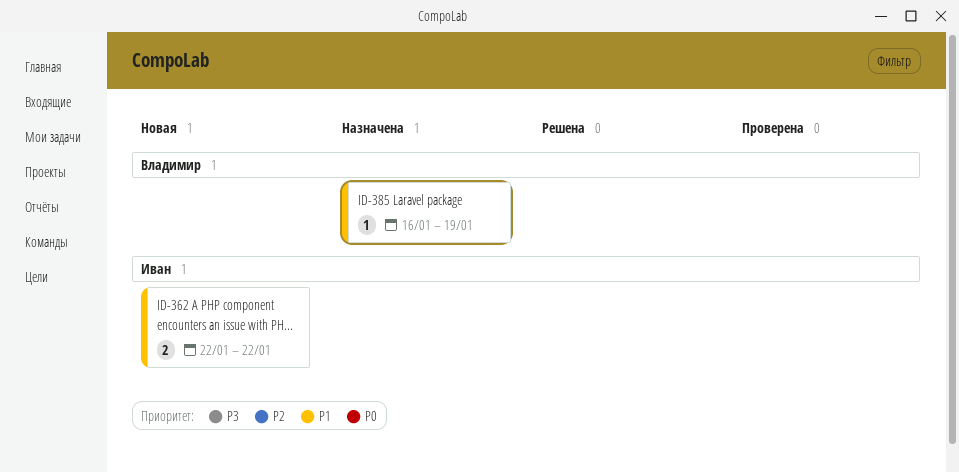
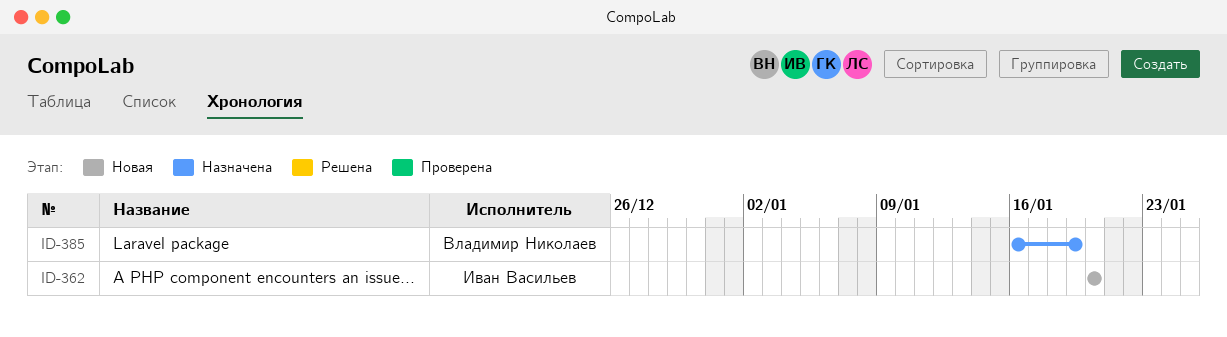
ID-362, start: Jan 22 -> Jan 20
ID-362, due: Jan 22 -> Jan 20

